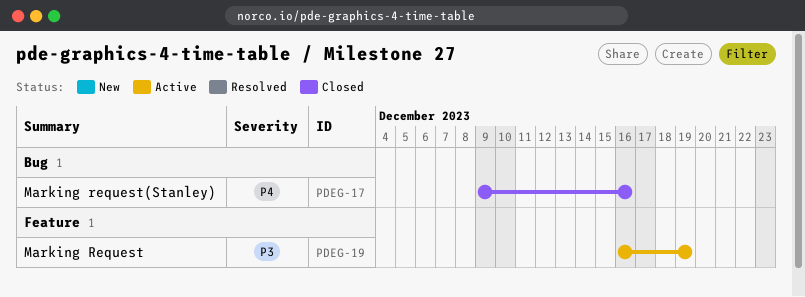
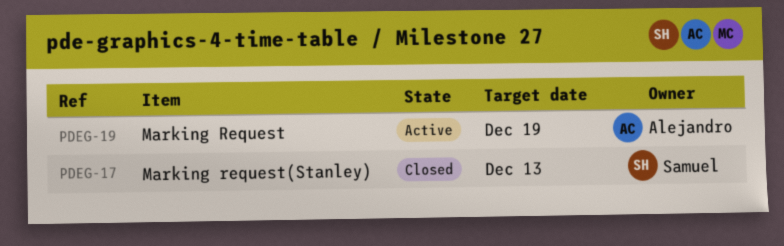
PDEG-17, due: Dec 16 -> Dec 13

